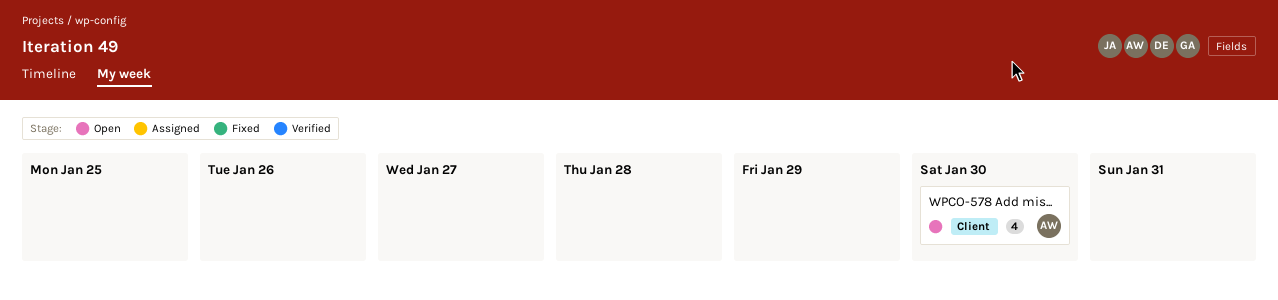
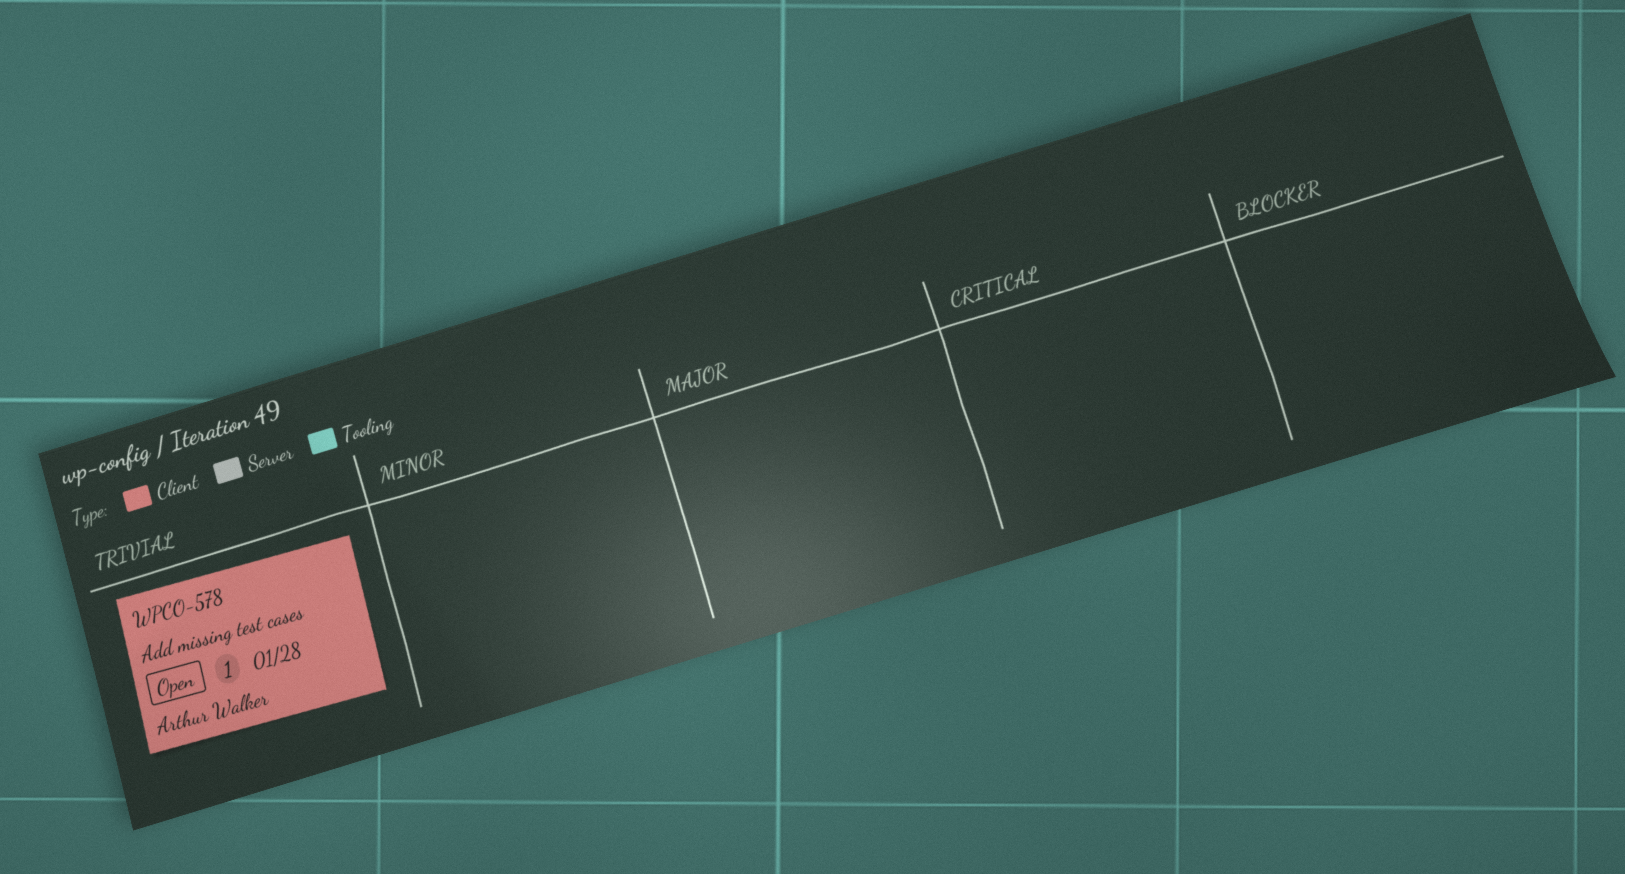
WPCO-578, estimate: 4 -> 1
WPCO-578, due: Jan 30 -> Jan 28

